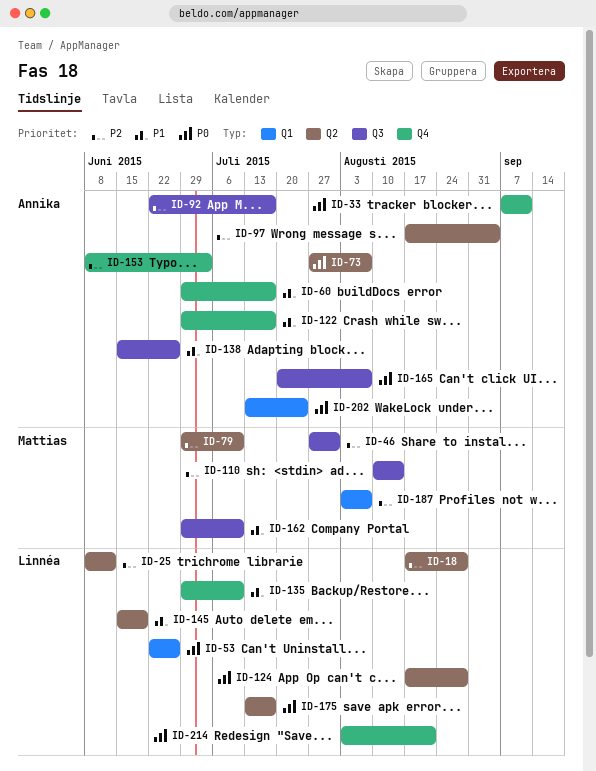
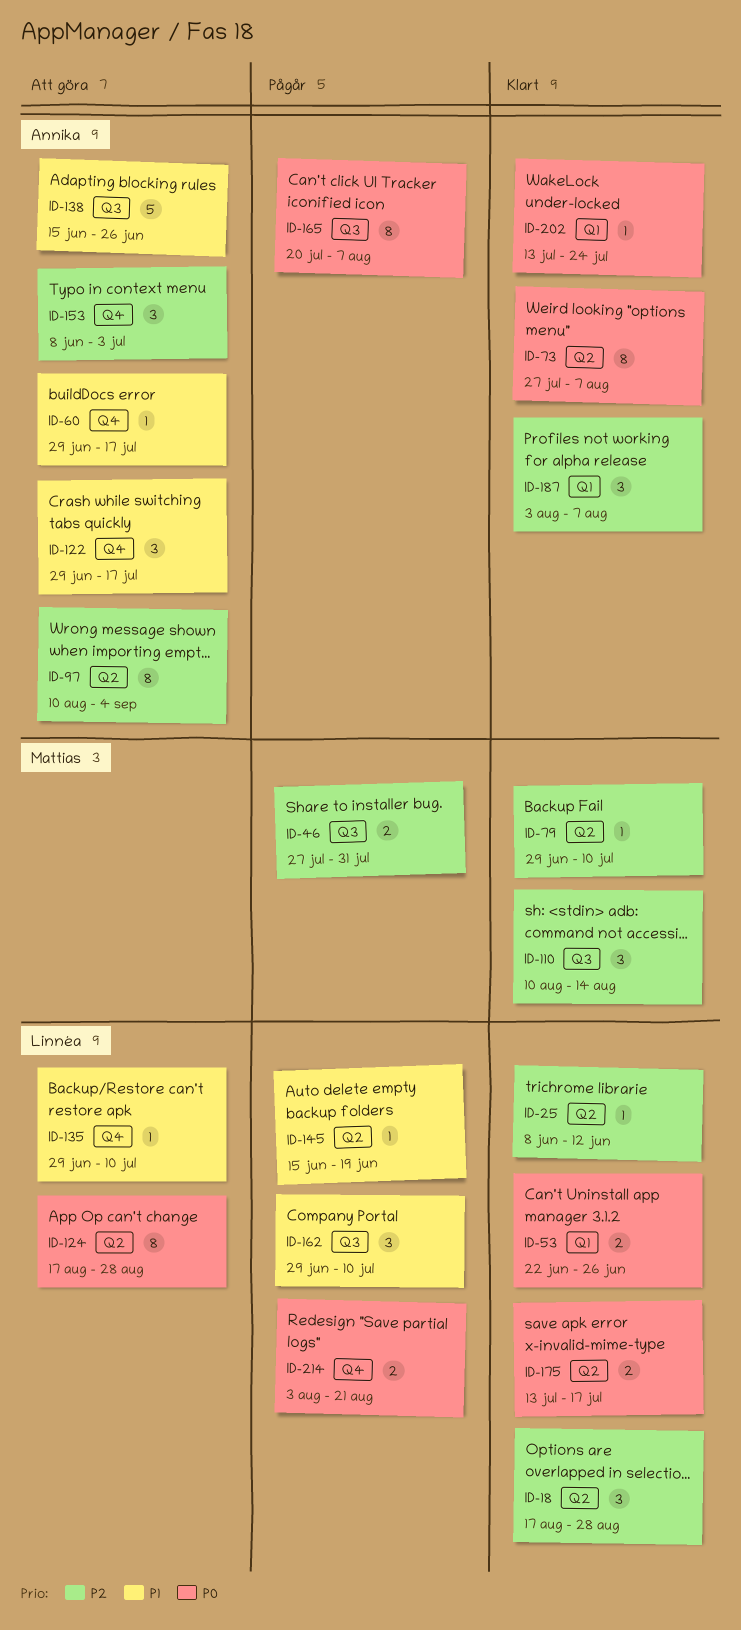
ID-33: present -> none
ID-92: present -> none
ID-97, start: Aug 17 -> Aug 10
ID-162, owner: Mattias -> Linnéa
ID-187, owner: Mattias -> Annika

